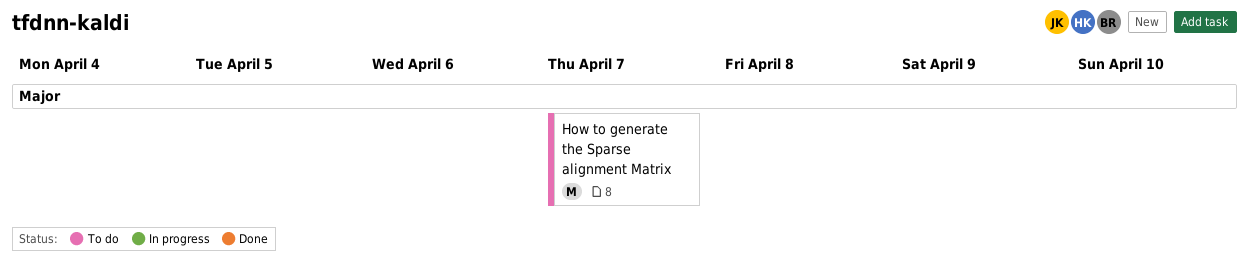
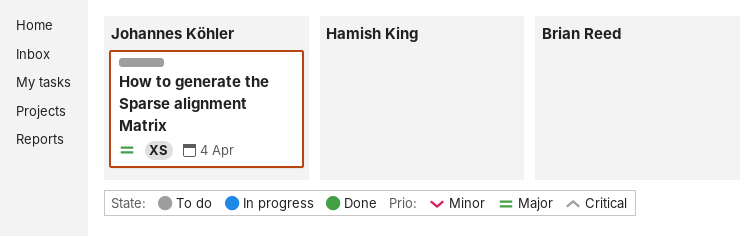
How to generate the Sparse alignment Matrix, estimate: M -> XS
How to generate the Sparse alignment Matrix, due: Apr 7 -> Apr 4

